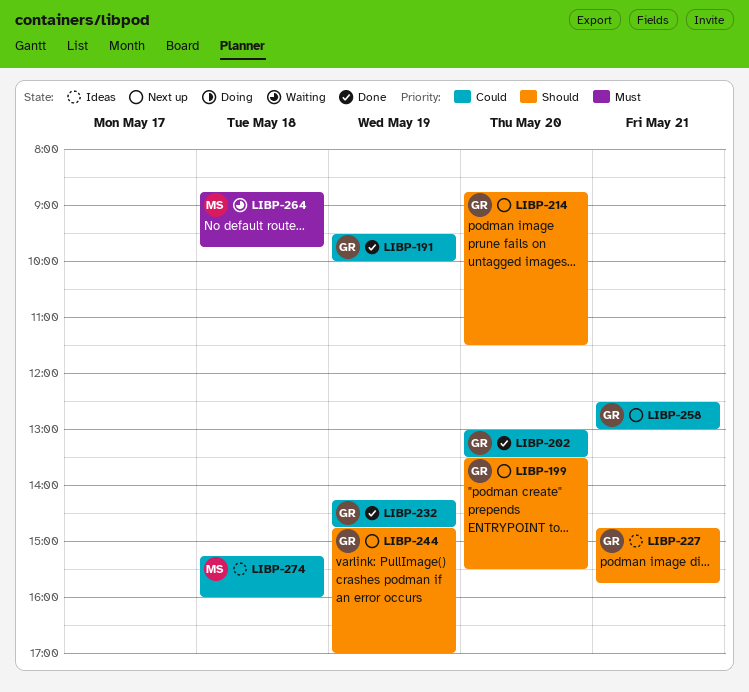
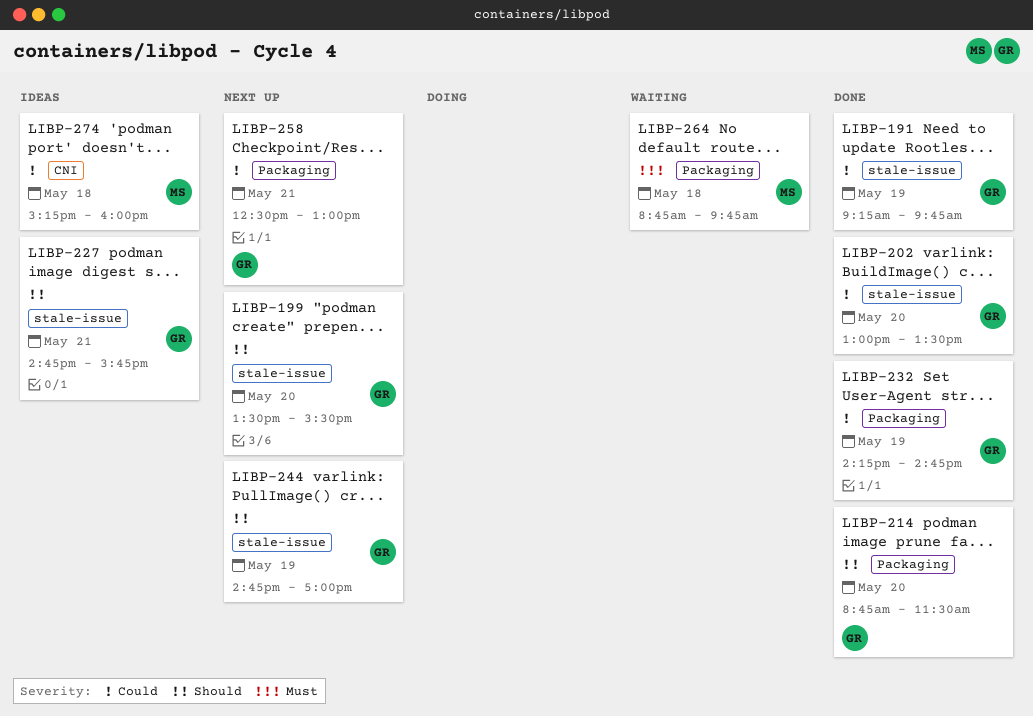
LIBP-191, begins: 09:30 -> 09:15
LIBP-191, ends: 10:00 -> 09:45
LIBP-214, status: Next up -> Done

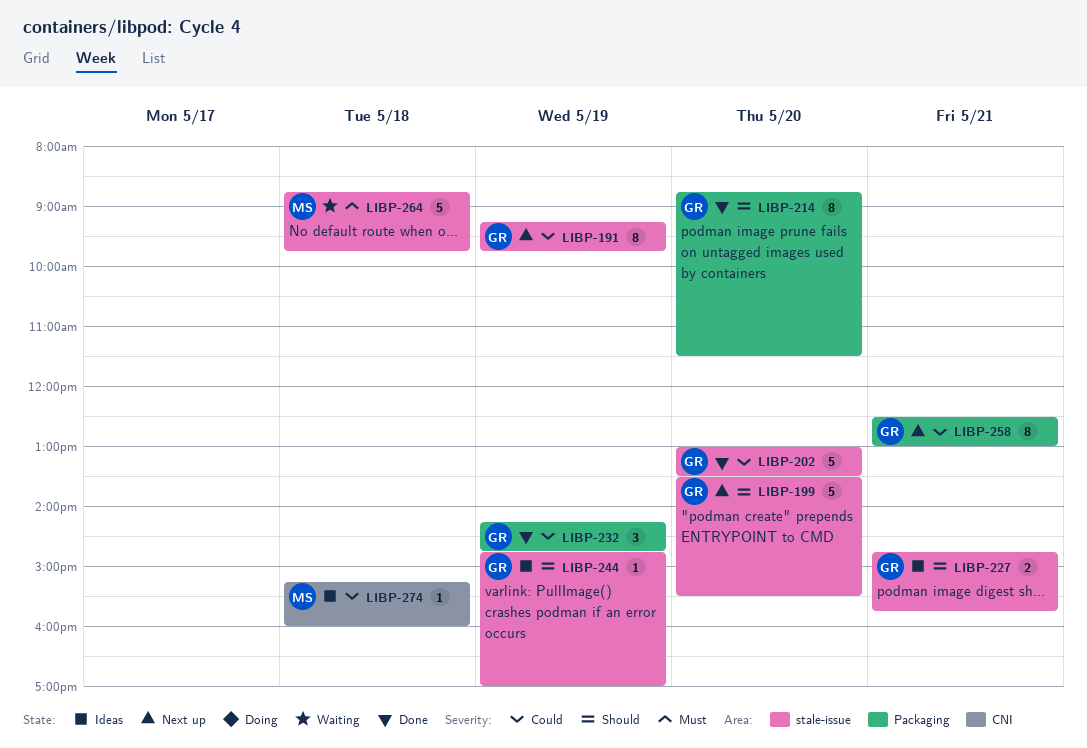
LIBP-191, status: Done -> Next up
LIBP-244, status: Next up -> Ideas
LIBP-264, label: Packaging -> stale-issue

